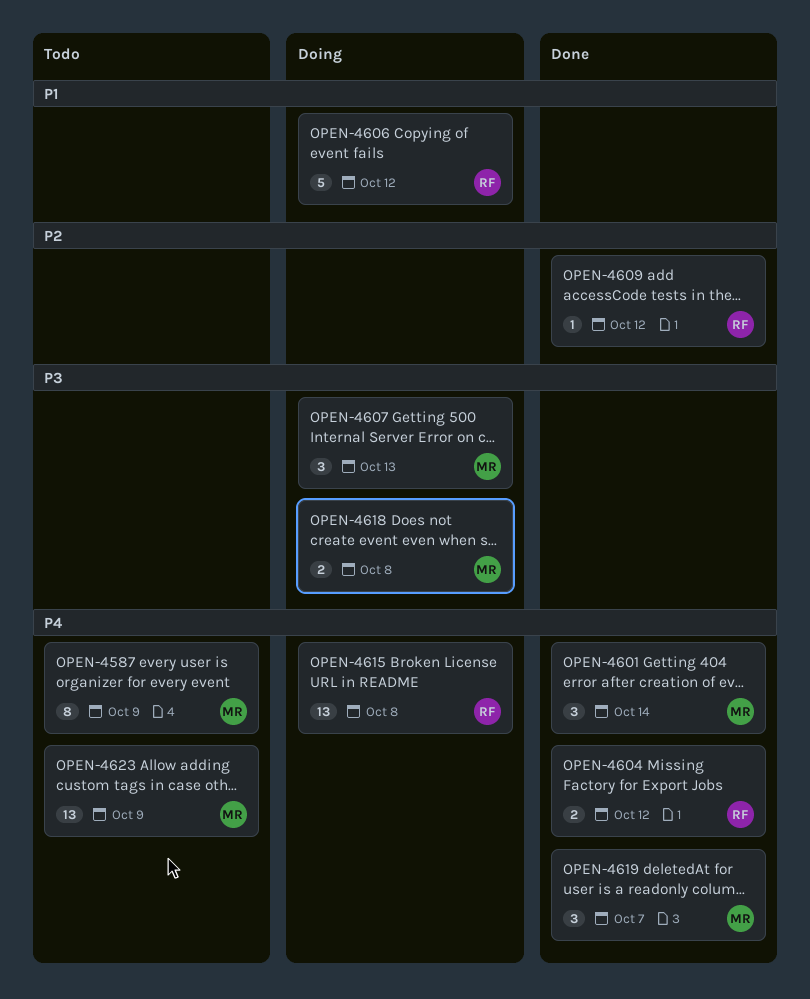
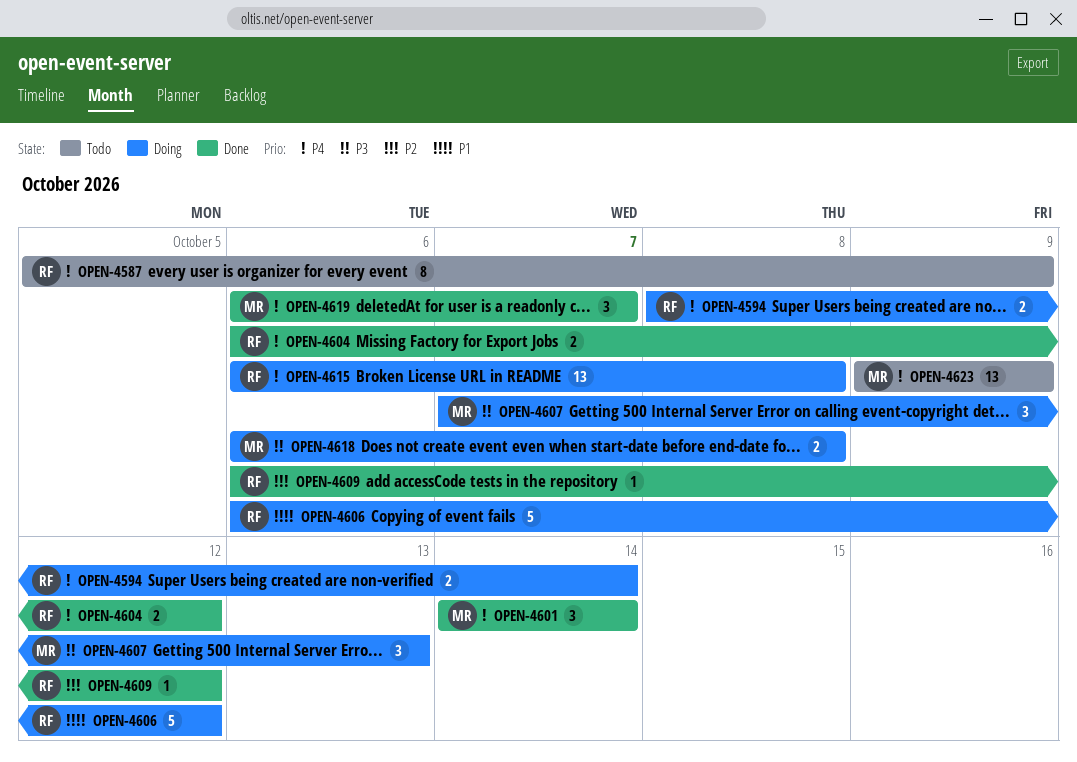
OPEN-4587, owner: MR -> RF
OPEN-4594: none -> present

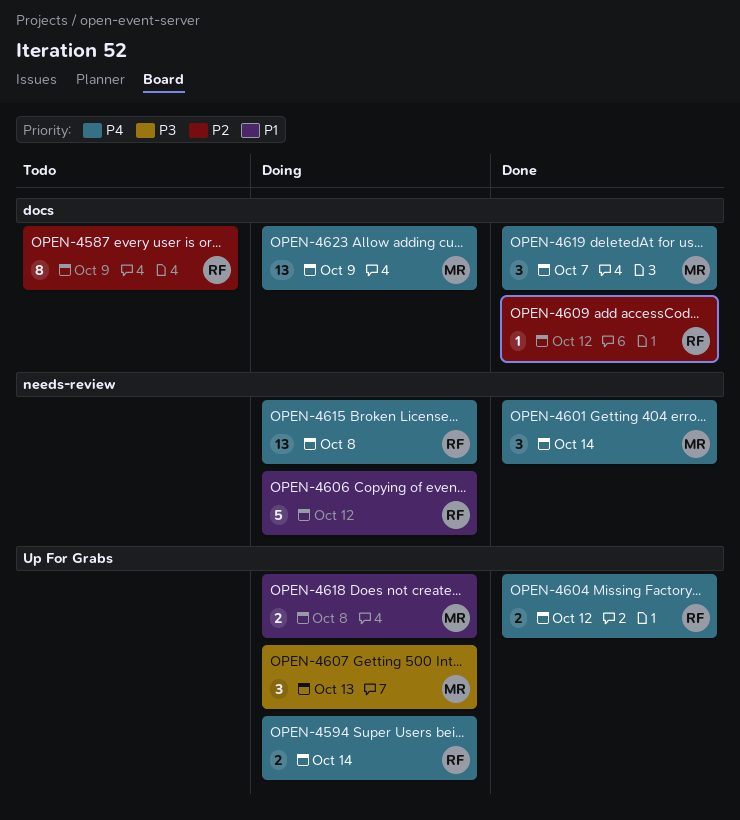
OPEN-4587, priority: P4 -> P2
OPEN-4618, priority: P3 -> P1
OPEN-4623, status: Todo -> Doing

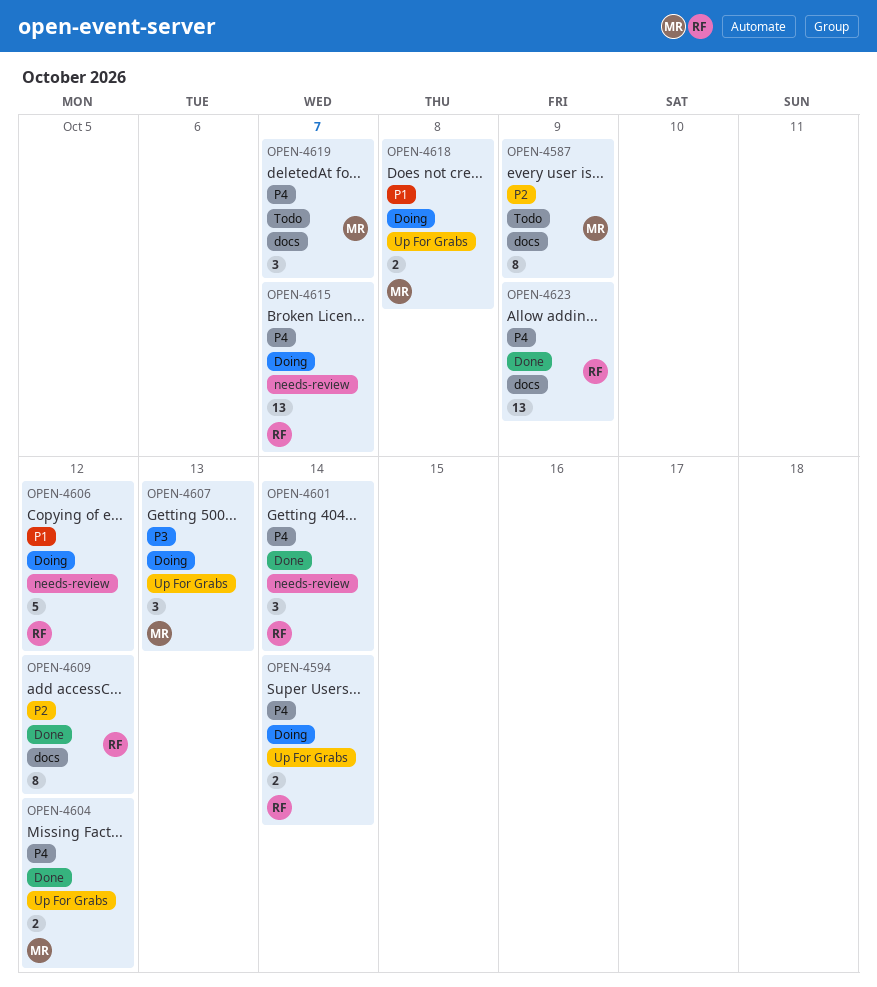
OPEN-4587, owner: RF -> MR
OPEN-4601, owner: MR -> RF
OPEN-4604, owner: RF -> MR
OPEN-4609, estimate: 1 -> 8
OPEN-4615, due: Oct 8 -> Oct 7
OPEN-4619, status: Done -> Todo
OPEN-4623, status: Doing -> Done
OPEN-4623, owner: MR -> RF

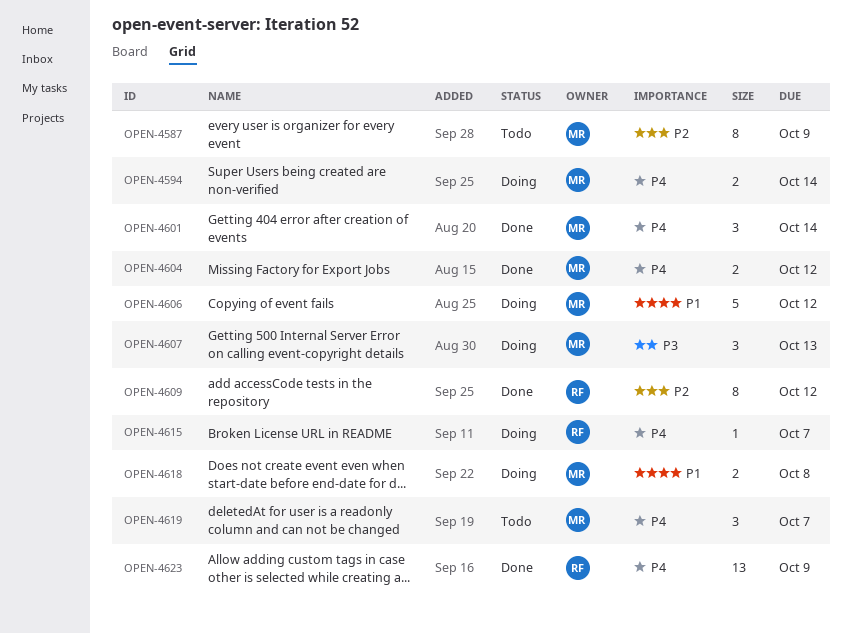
OPEN-4594, owner: RF -> MR
OPEN-4601, owner: RF -> MR
OPEN-4606, owner: RF -> MR
OPEN-4615, estimate: 13 -> 1

